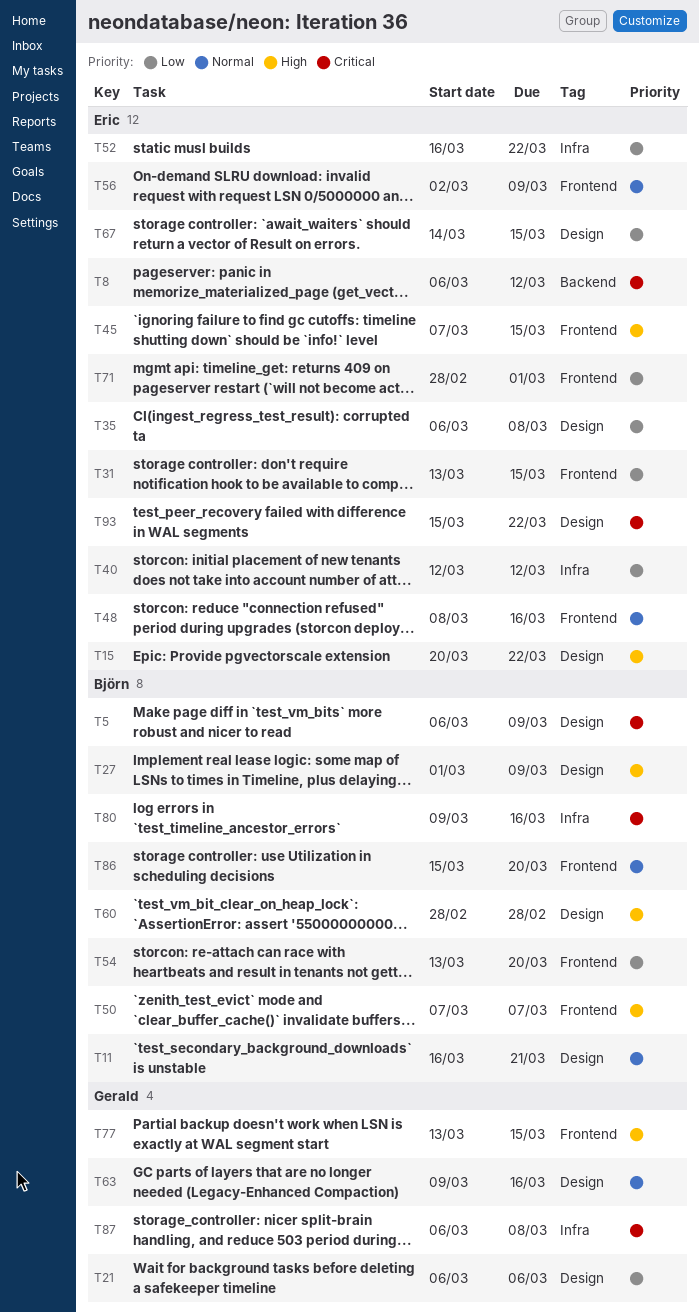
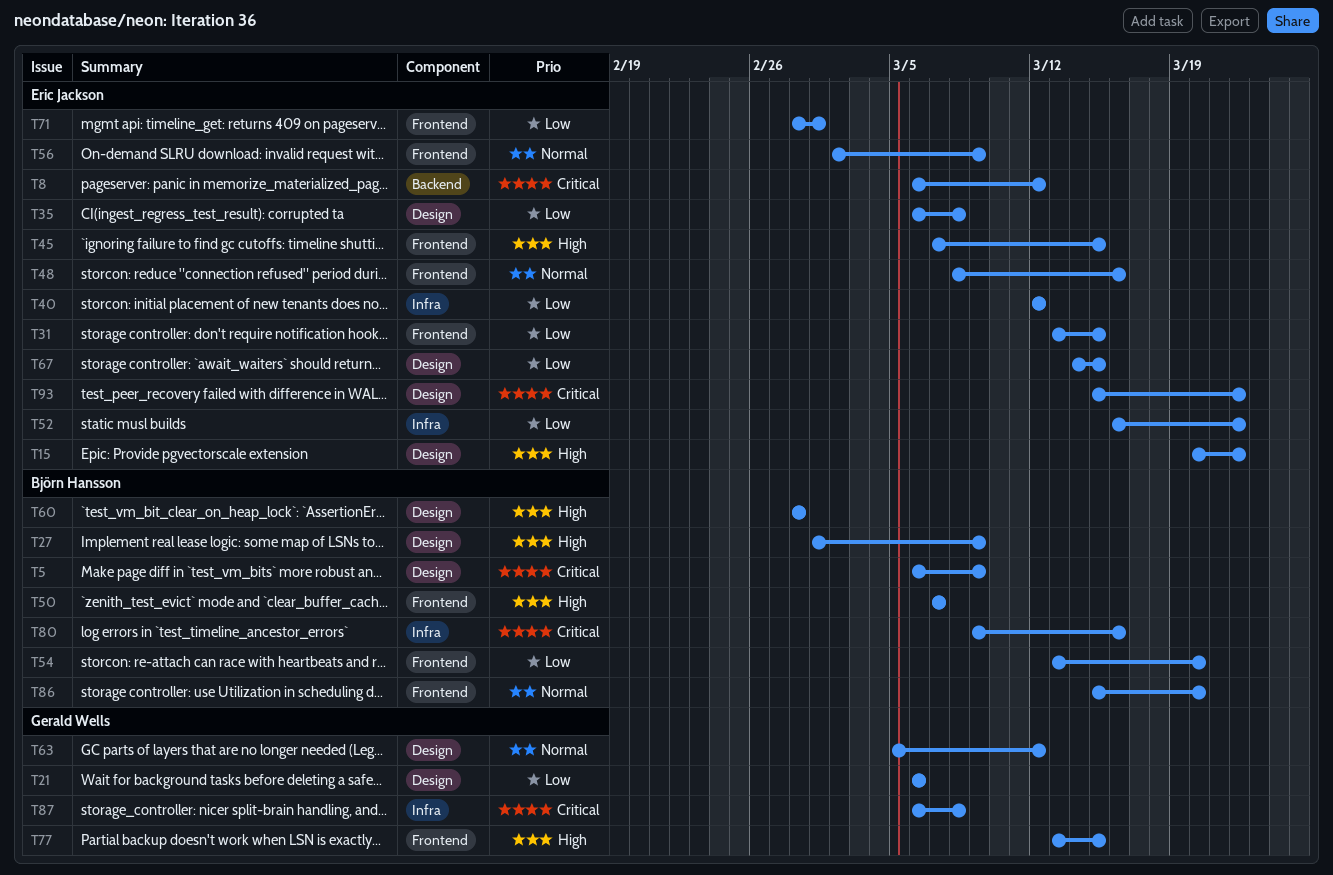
T11: present -> none
T63, start: Mar 9 -> Mar 5
T63, due: Mar 16 -> Mar 12

